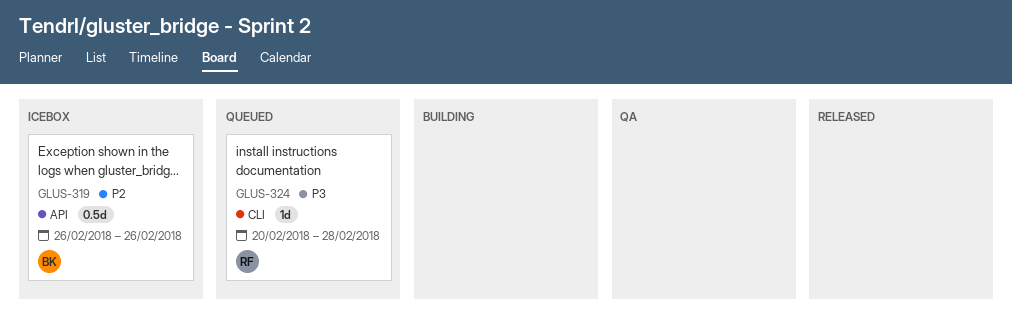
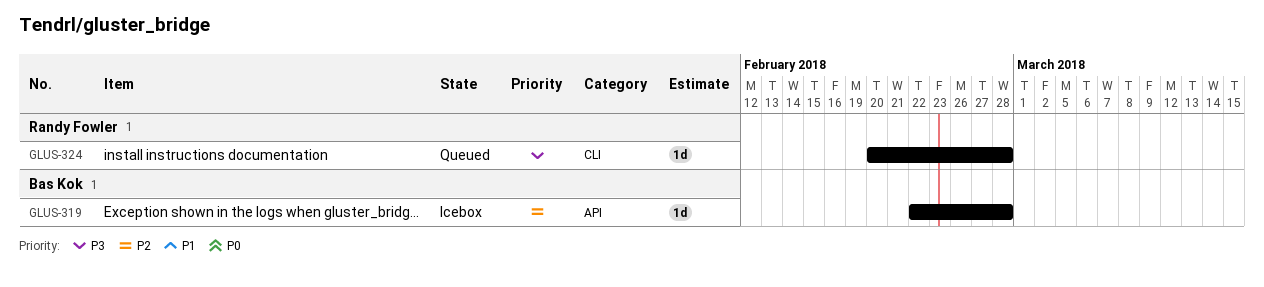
GLUS-319, estimate: 0.5d -> 1d
GLUS-319, start: Feb 26 -> Feb 22
GLUS-319, due: Feb 26 -> Feb 28

